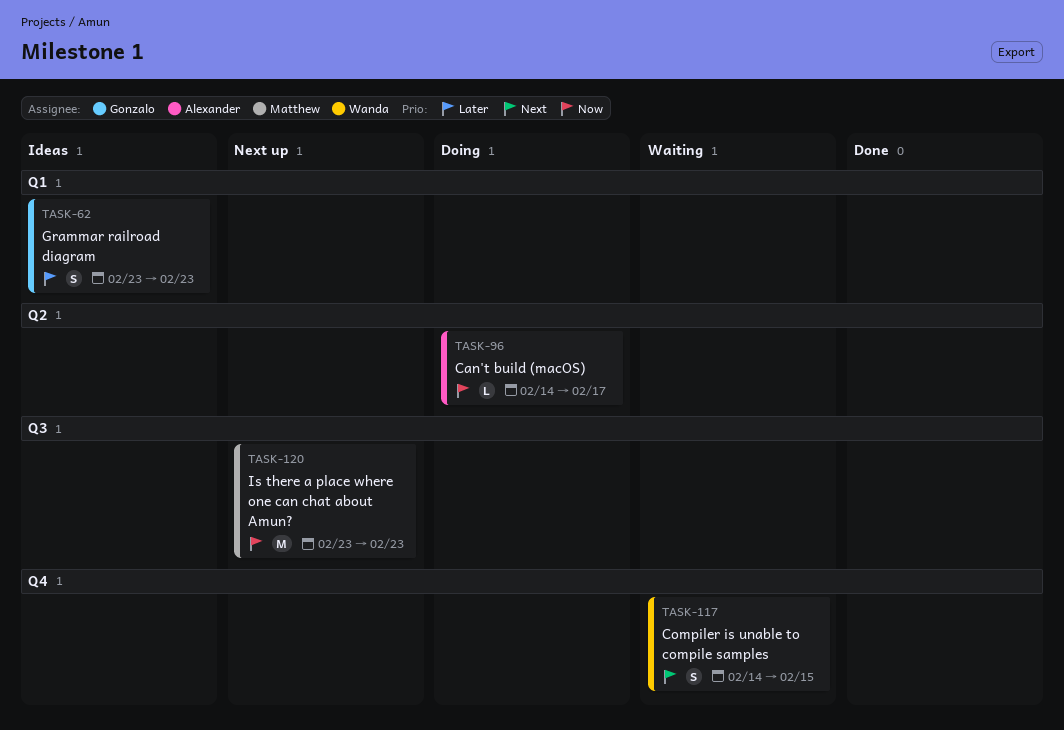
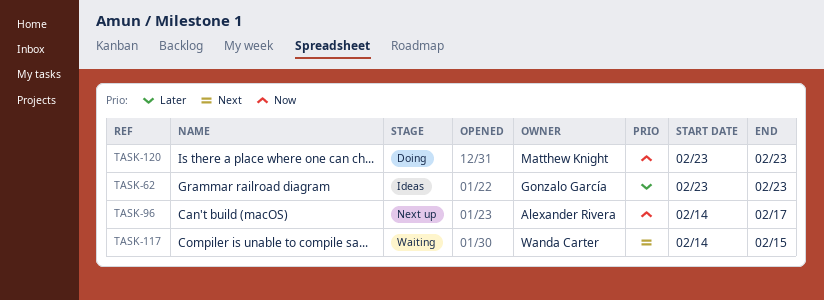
TASK-96, status: Doing -> Next up
TASK-120, status: Next up -> Doing

